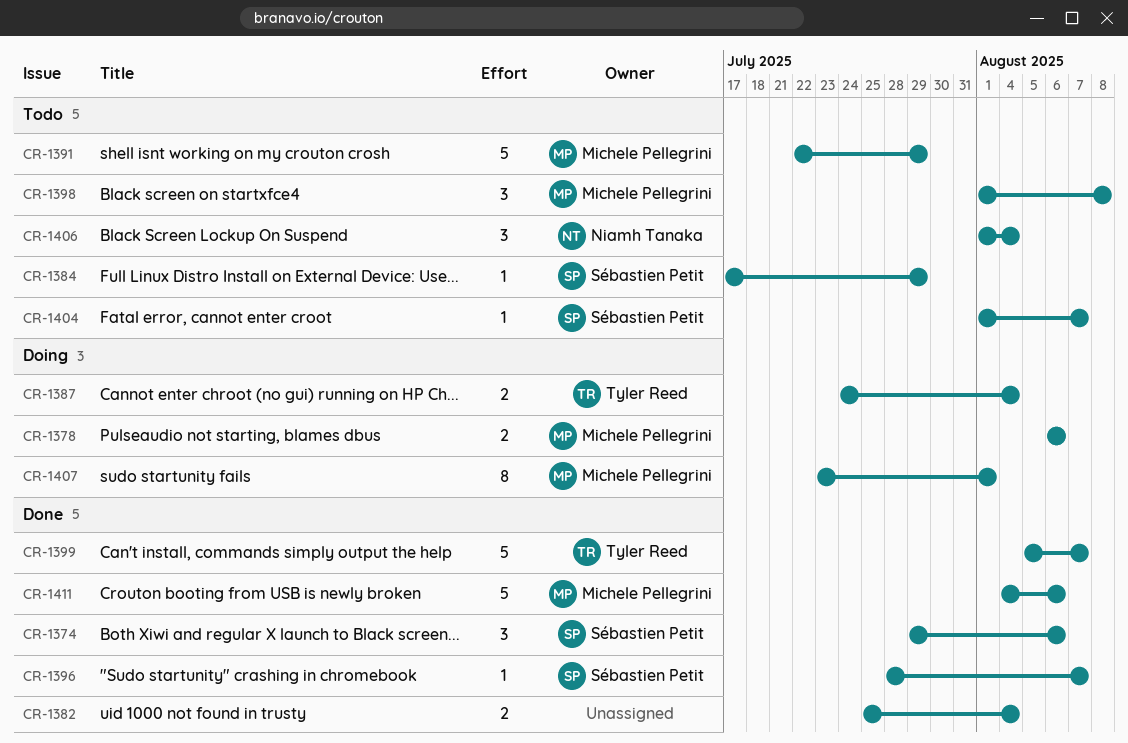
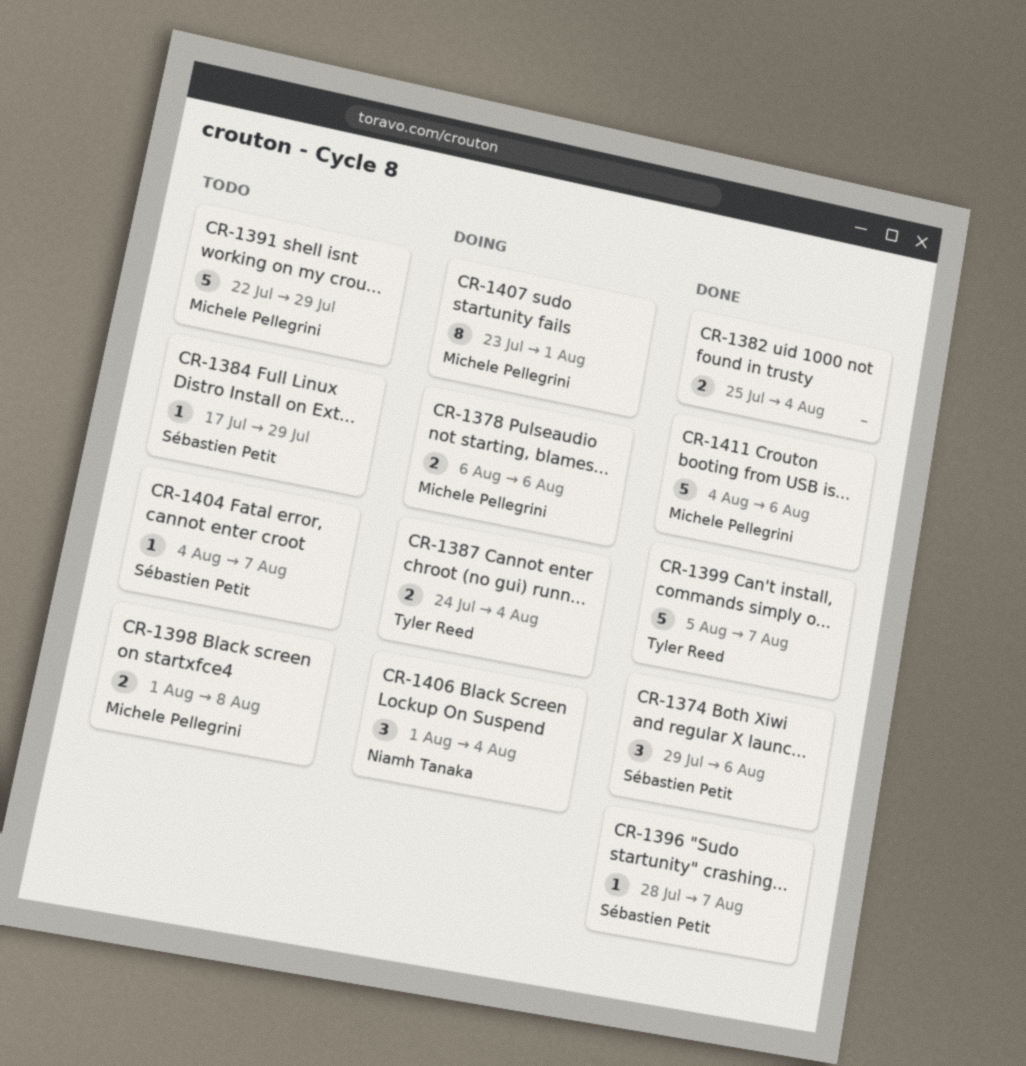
CR-1398, estimate: 3 -> 2
CR-1404, start: Aug 1 -> Aug 4
CR-1406, status: Todo -> Doing

